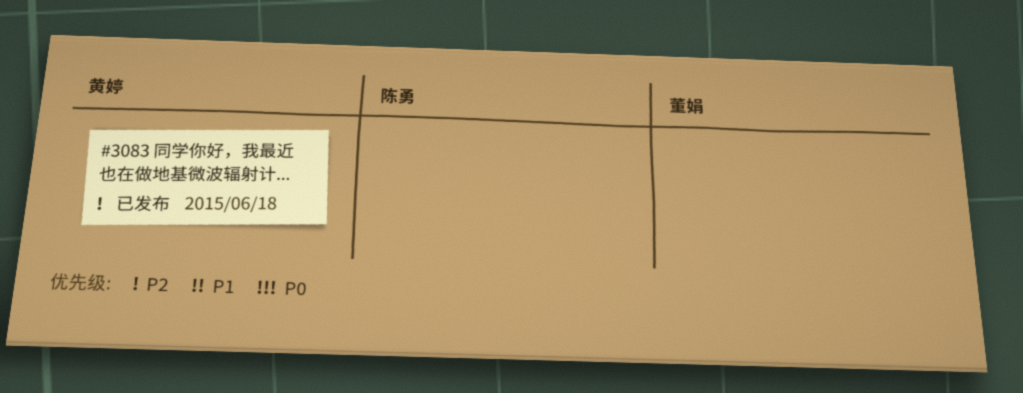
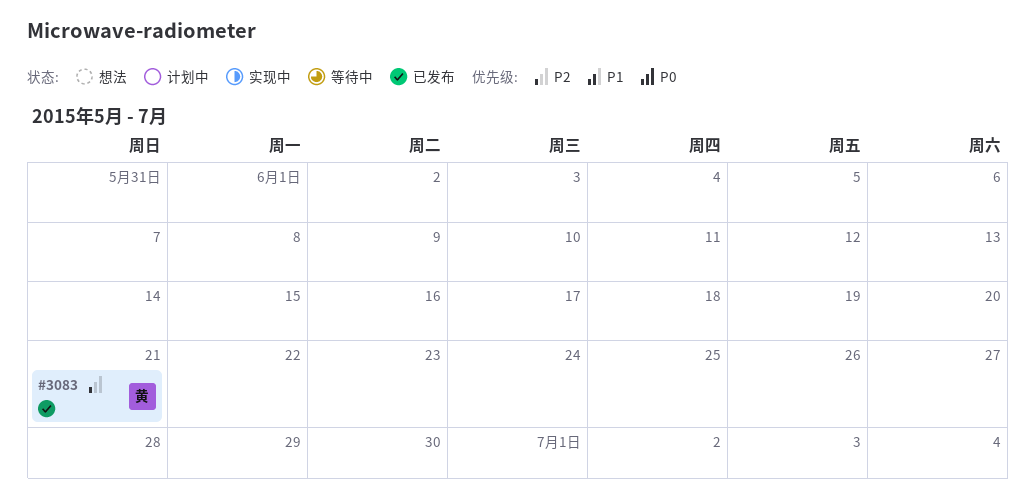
#3083, due: Jun 18 -> Jun 21

